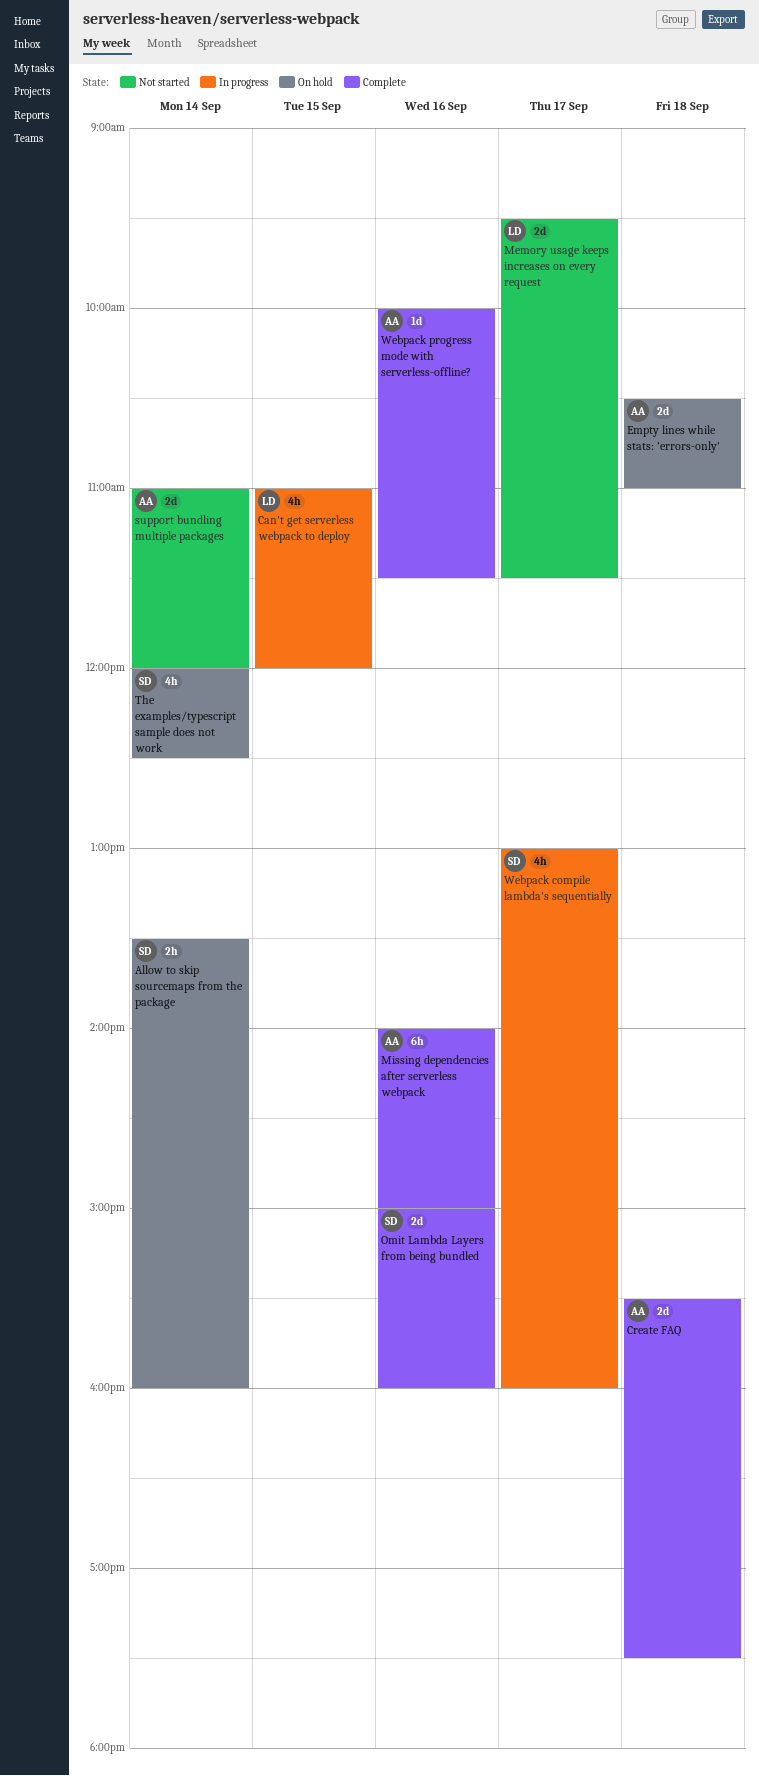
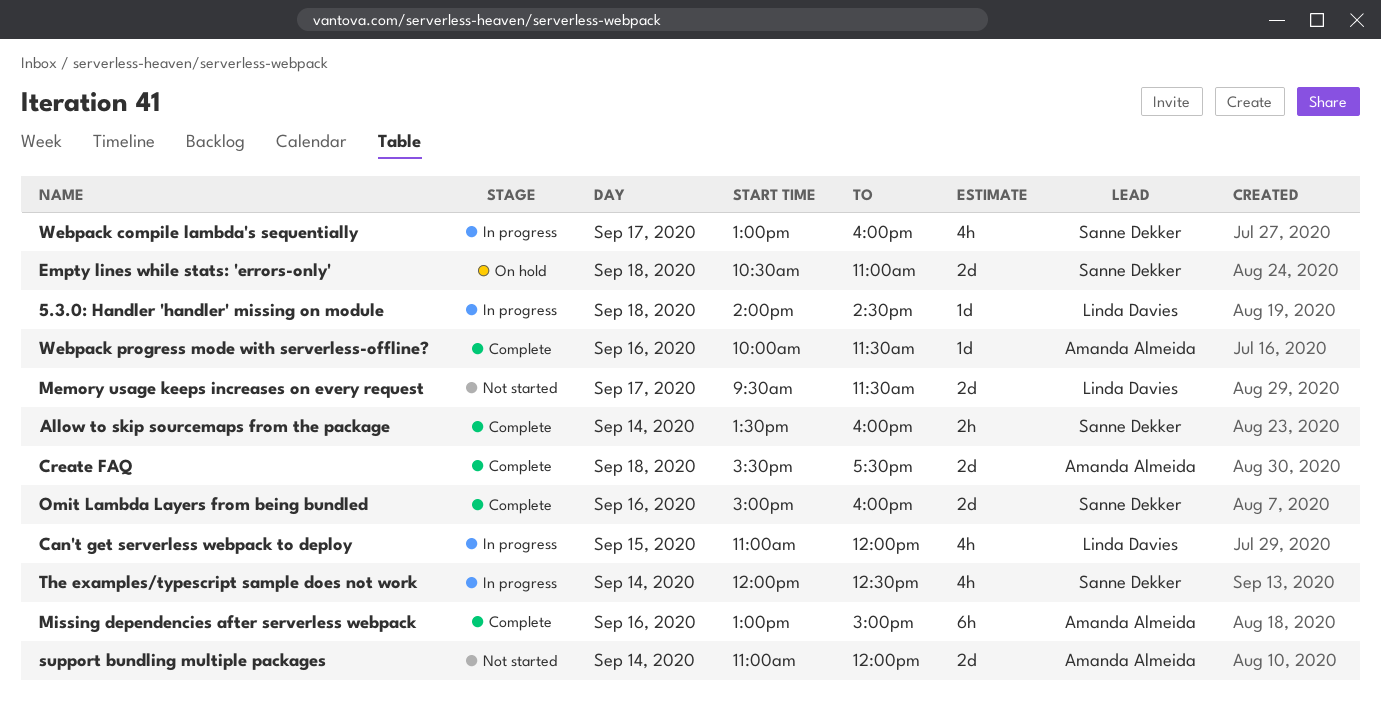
5.3.0: Handler 'handler' missing on module: none -> present
Allow to skip sourcemaps from the package, status: On hold -> Complete
Empty lines while stats: 'errors-only', owner: Amanda Almeida -> Sanne Dekker
Missing dependencies after serverless webpack, begins: 14:00 -> 13:00
The examples/typescript sample does not work, status: On hold -> In progress

